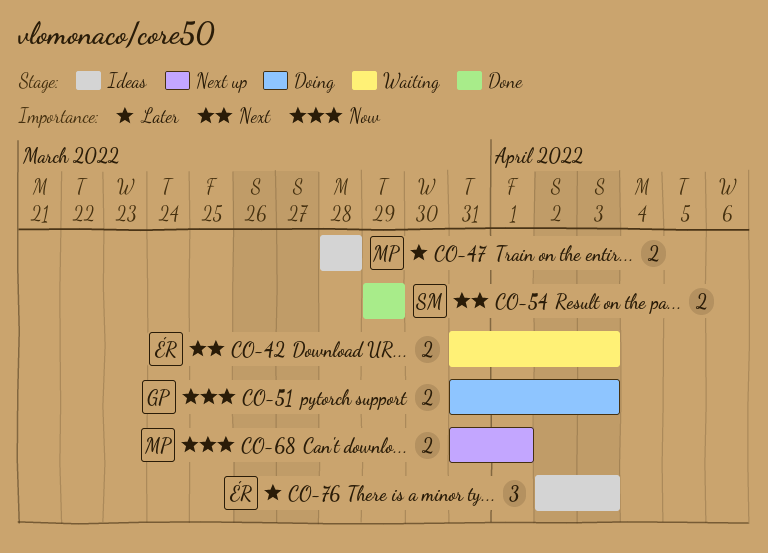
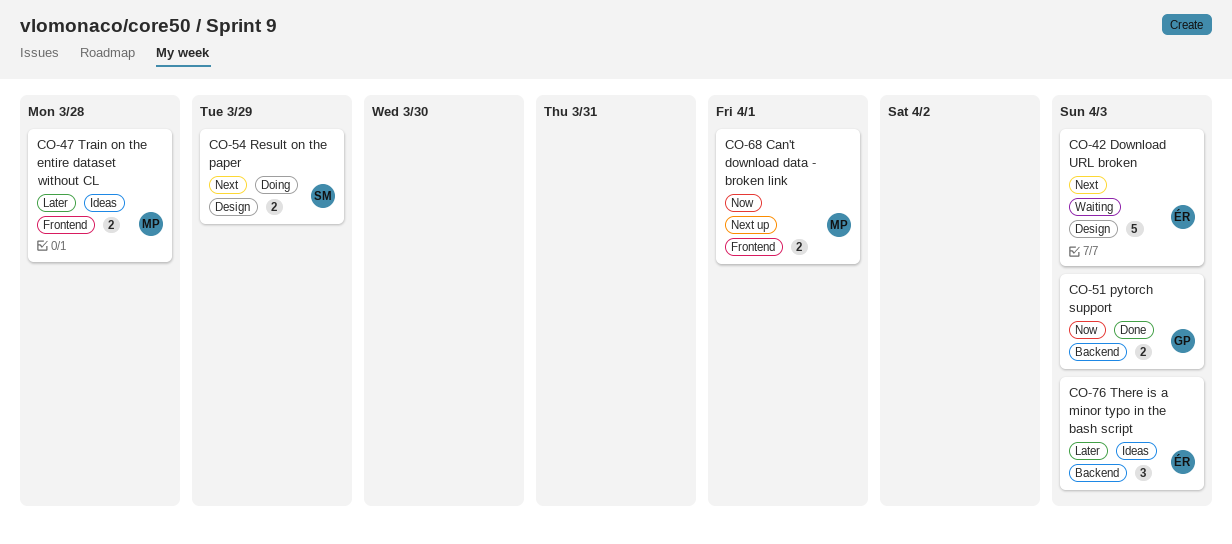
CO-42, estimate: 2 -> 5
CO-51, status: Doing -> Done
CO-54, status: Done -> Doing

